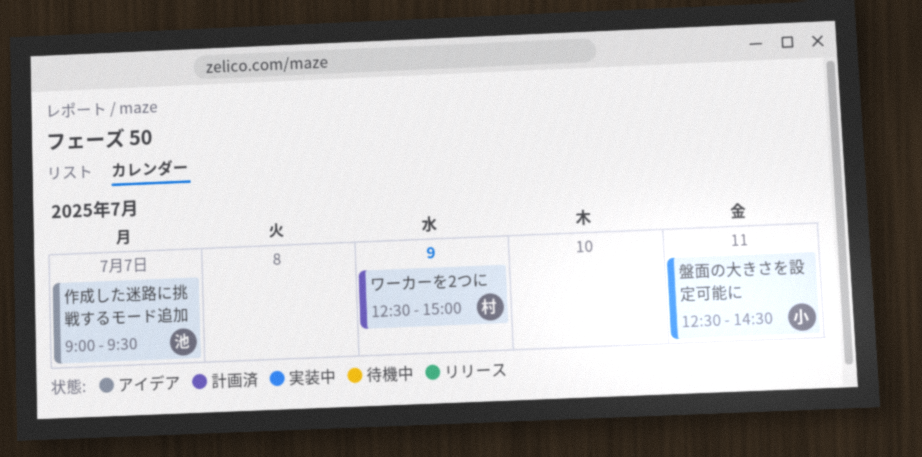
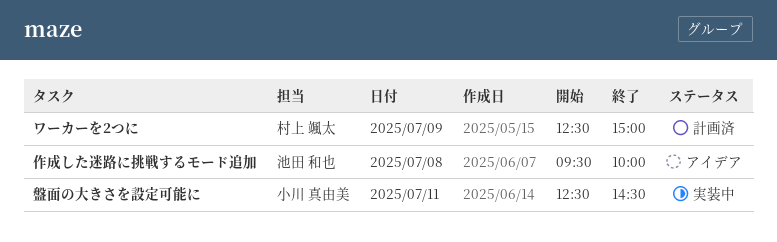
作成した迷路に挑戦するモード追加, day: Jul 7 -> Jul 8
作成した迷路に挑戦するモード追加, begins: 09:00 -> 09:30
作成した迷路に挑戦するモード追加, ends: 09:30 -> 10:00

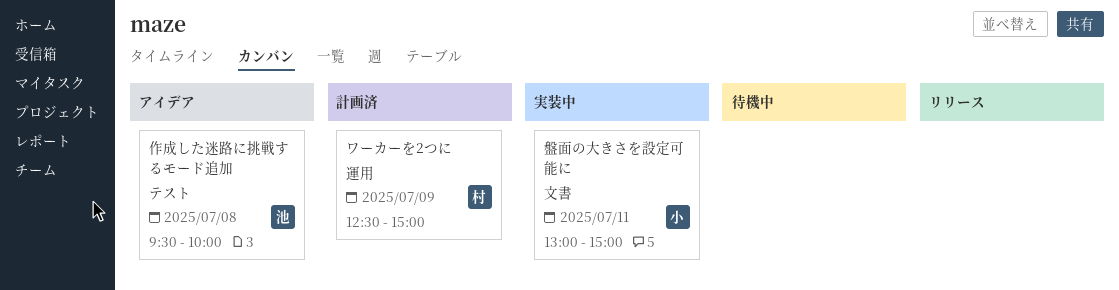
盤面の大きさを設定可能に, begins: 12:30 -> 13:00
盤面の大きさを設定可能に, ends: 14:30 -> 15:00

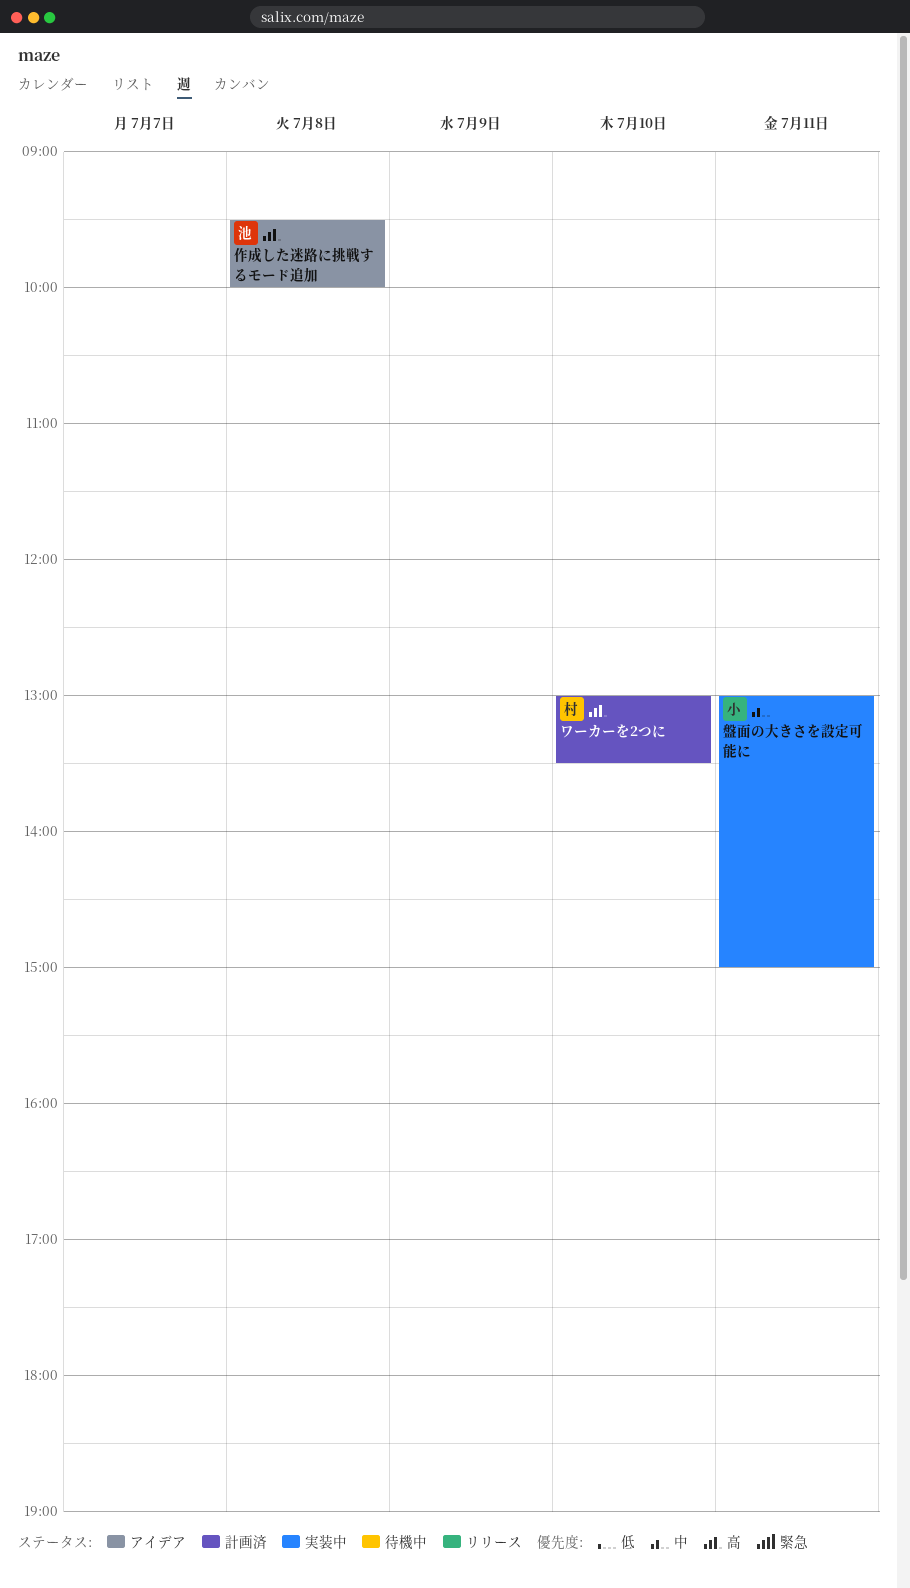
ワーカーを2つに, day: Jul 9 -> Jul 10
ワーカーを2つに, begins: 12:30 -> 13:00
ワーカーを2つに, ends: 15:00 -> 13:30

